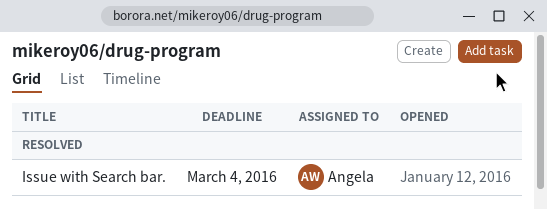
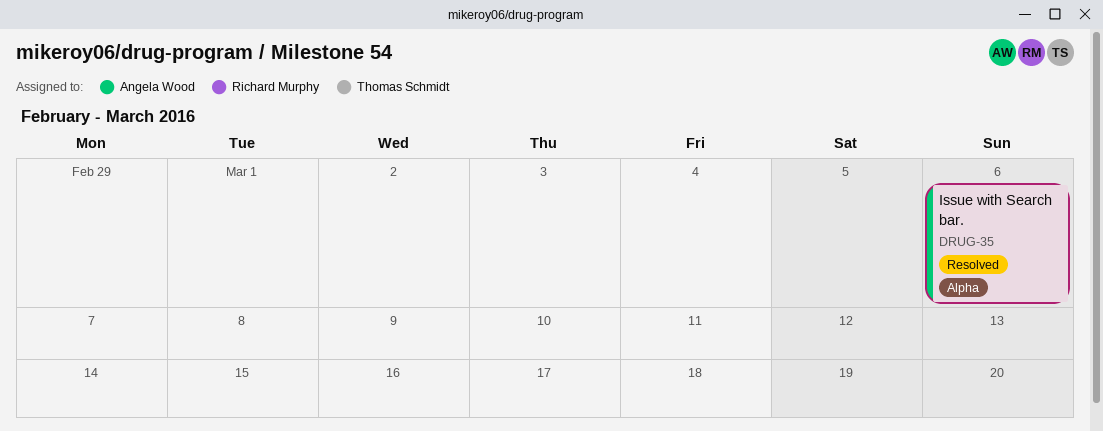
Issue with Search bar., due: Mar 4 -> Mar 6

